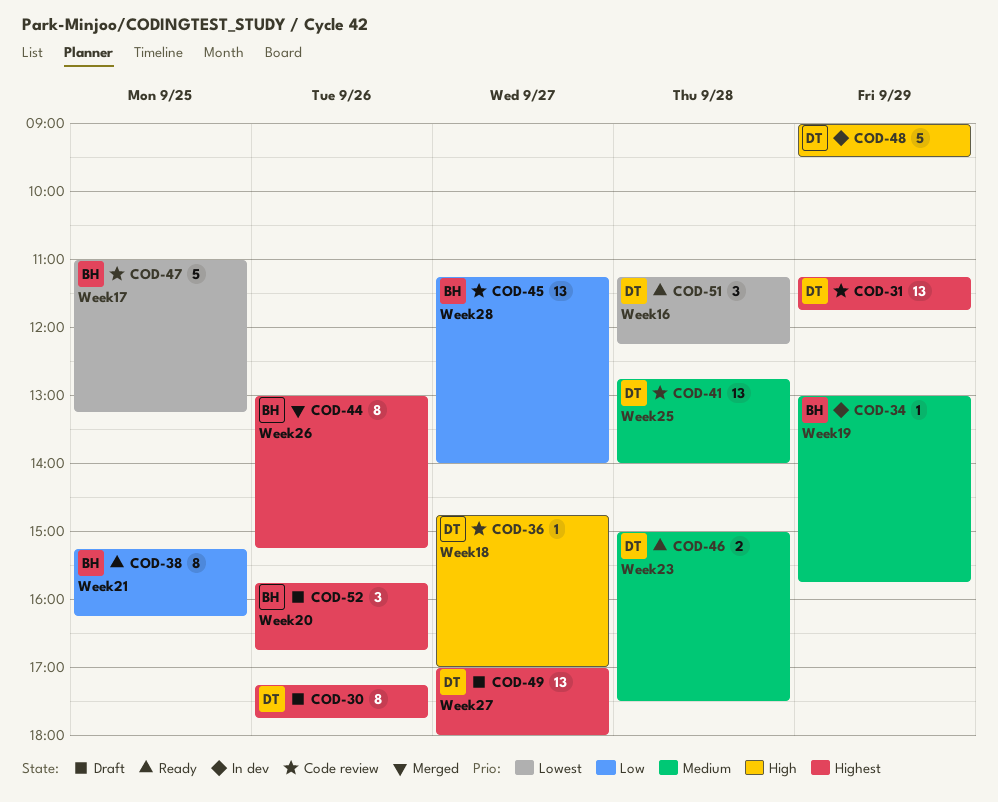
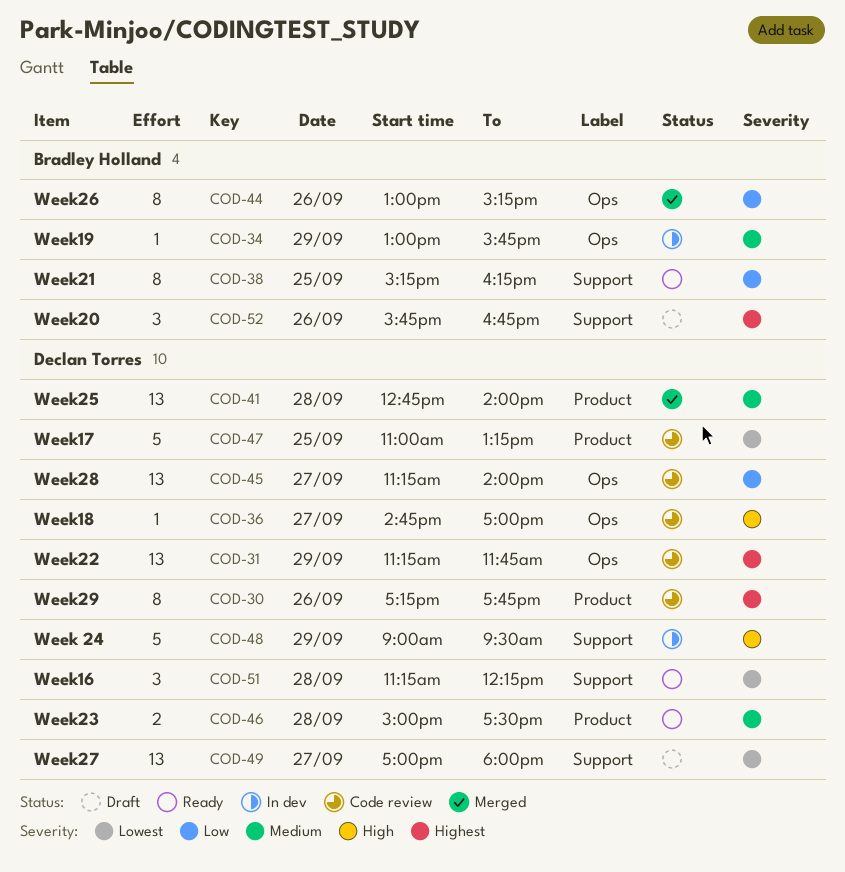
COD-30, status: Draft -> Code review
COD-41, status: Code review -> Merged
COD-44, priority: Highest -> Low
COD-45, owner: Bradley Holland -> Declan Torres
COD-47, owner: Bradley Holland -> Declan Torres
COD-49, priority: Highest -> Lowest

